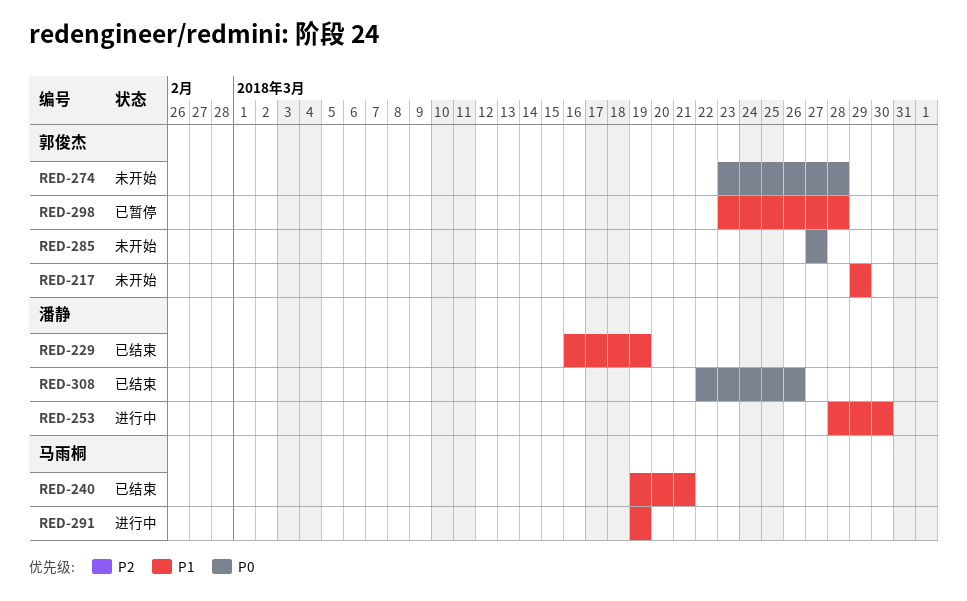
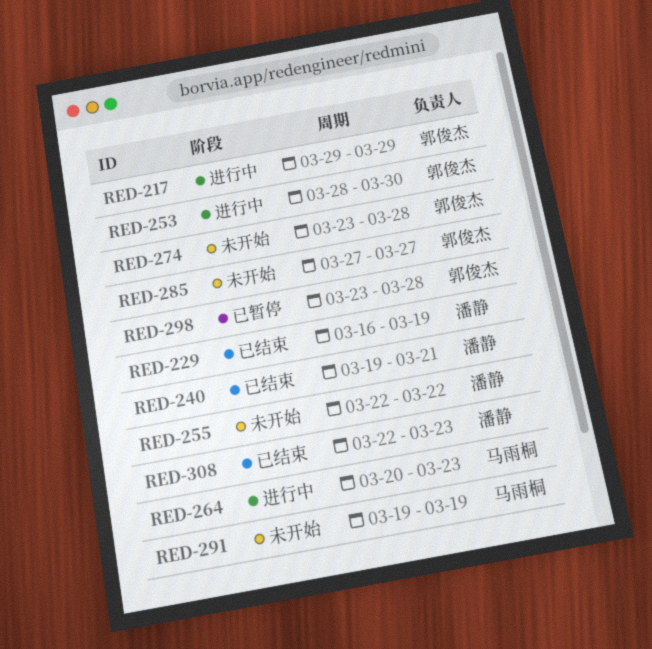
RED-217, status: 未开始 -> 进行中
RED-240, owner: 马雨桐 -> 潘静
RED-253, owner: 潘静 -> 郭俊杰
RED-255: none -> present
RED-264: none -> present
RED-291, status: 进行中 -> 未开始
RED-308, due: Mar 26 -> Mar 23

